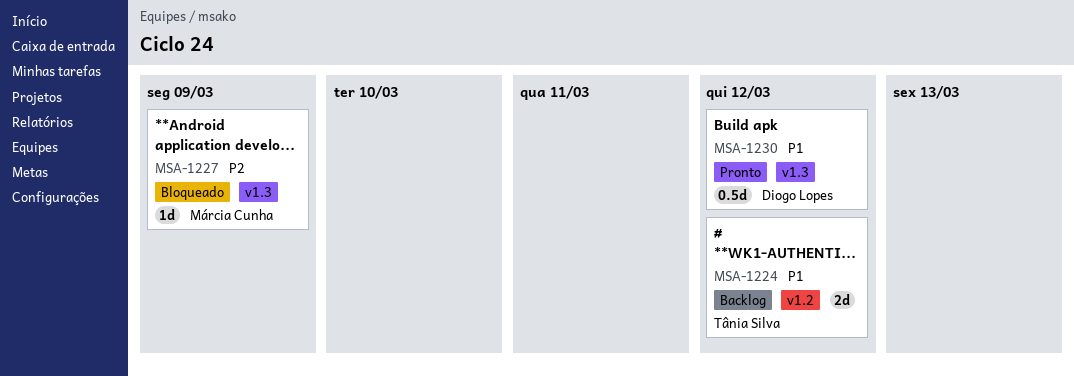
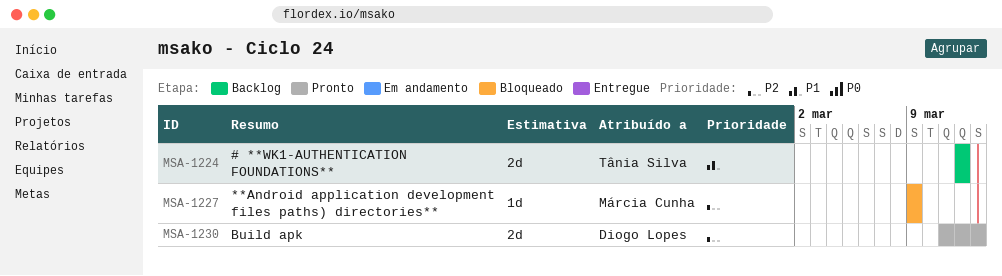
MSA-1230, priority: P1 -> P2
MSA-1230, estimate: 0.5d -> 2d
MSA-1230, due: Mar 12 -> Mar 13

